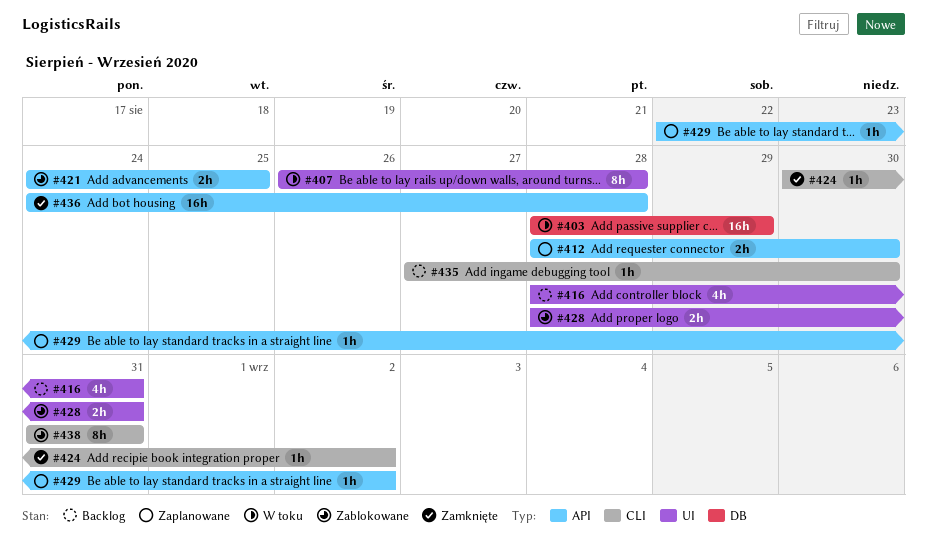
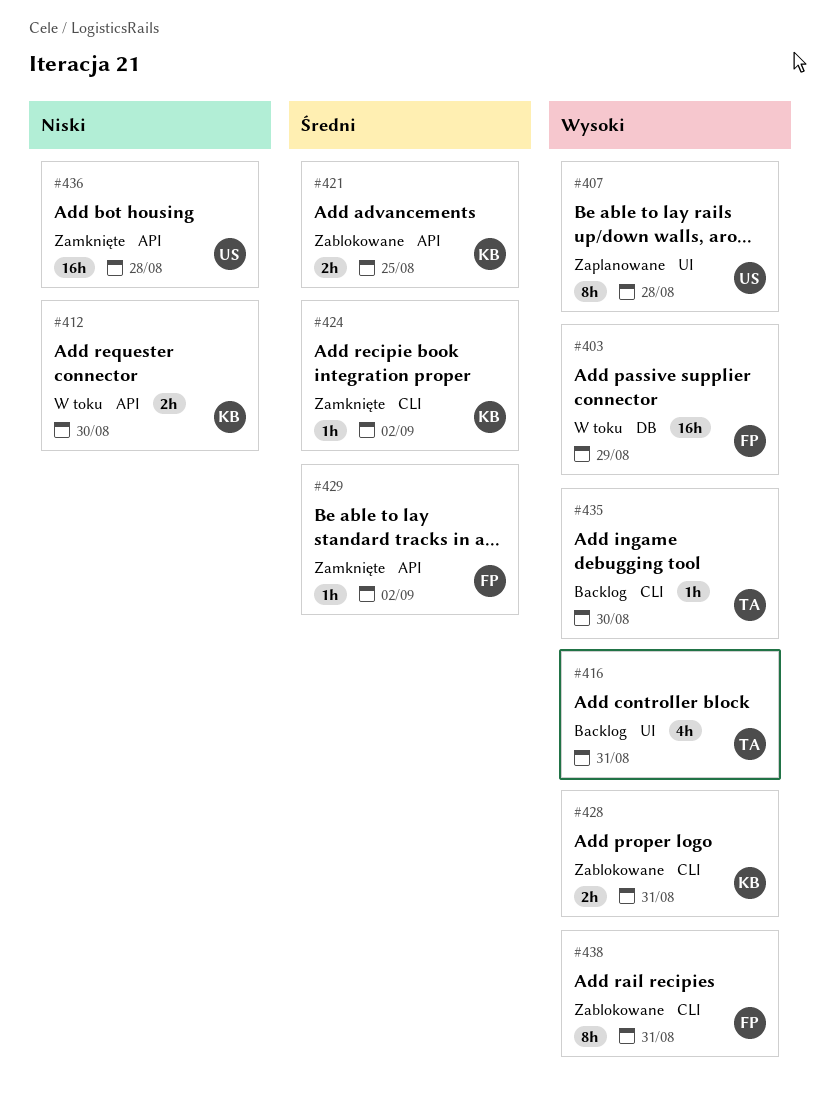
#407, status: W toku -> Zaplanowane
#412, status: Zaplanowane -> W toku
#428, label: UI -> CLI
#429, status: Zaplanowane -> Zamknięte

